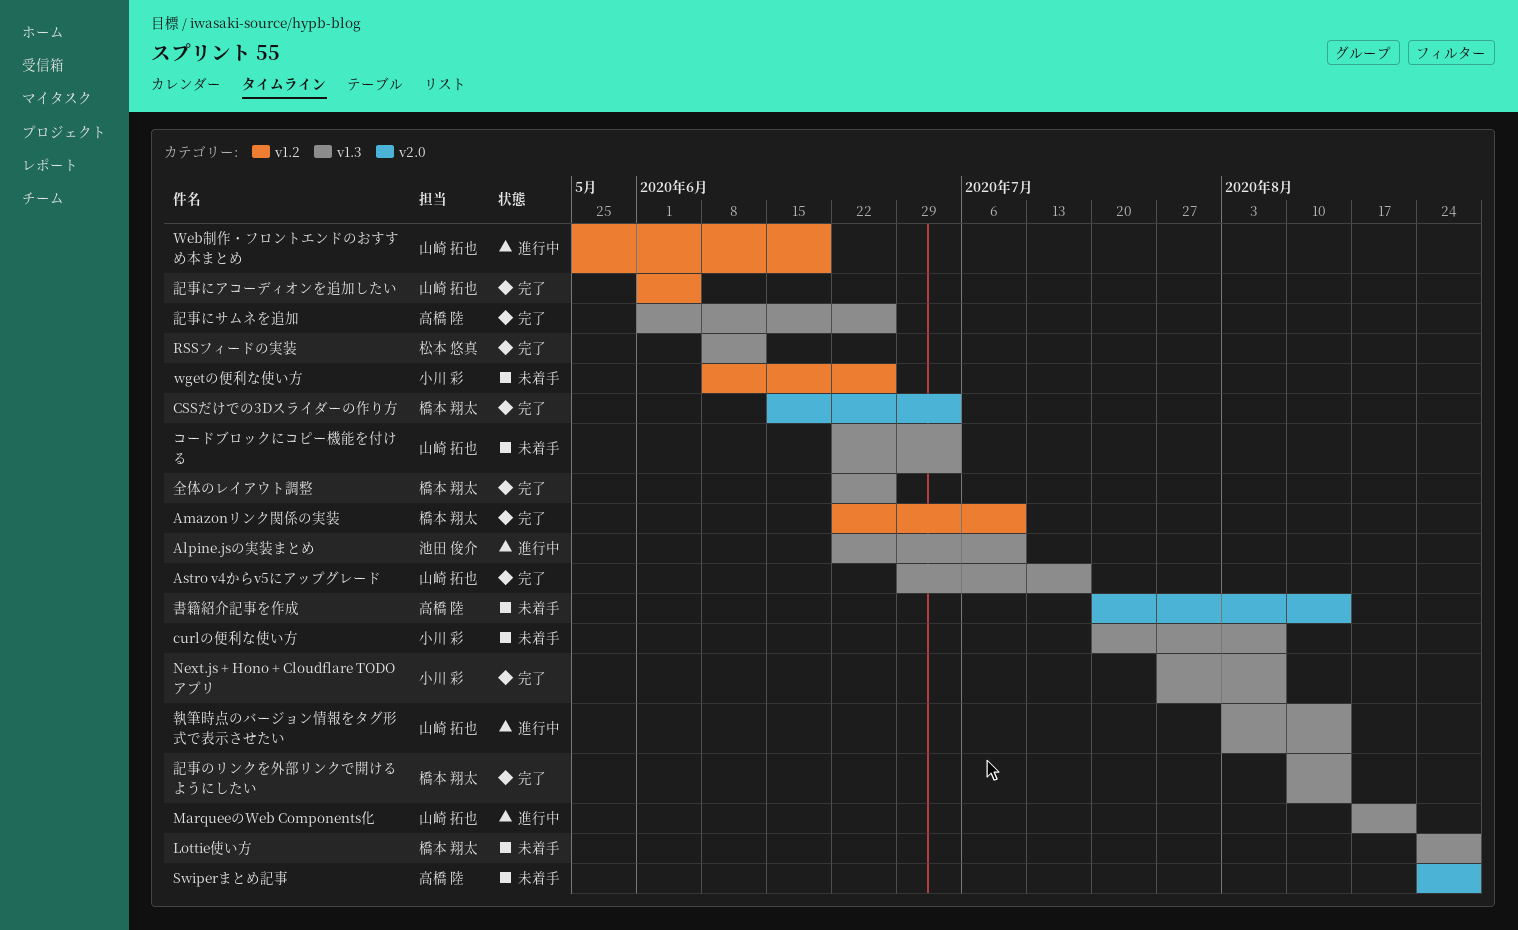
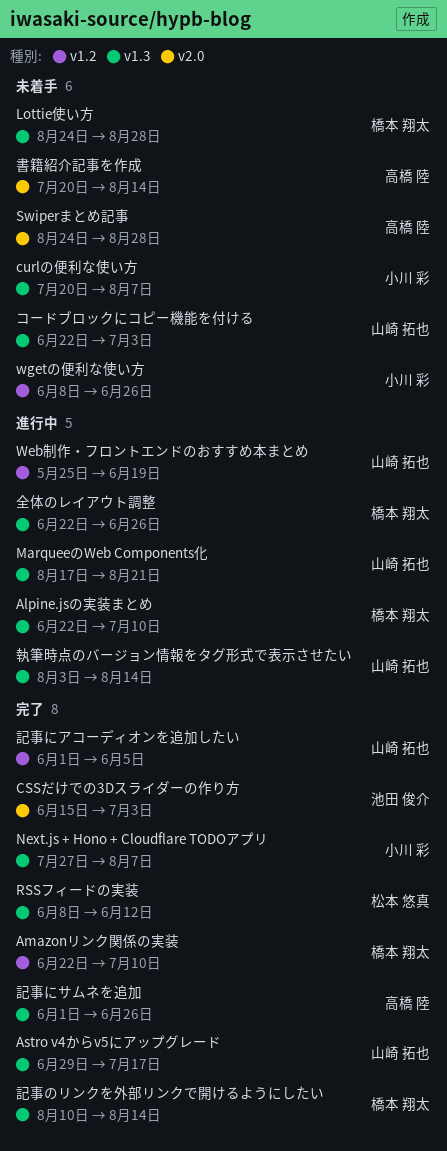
Alpine.jsの実装まとめ, owner: 池田 俊介 -> 橋本 翔太
CSSだけでの3Dスライダーの作り方, owner: 橋本 翔太 -> 池田 俊介
全体のレイアウト調整, status: 完了 -> 進行中

